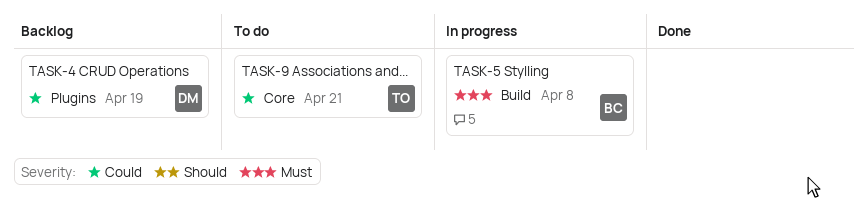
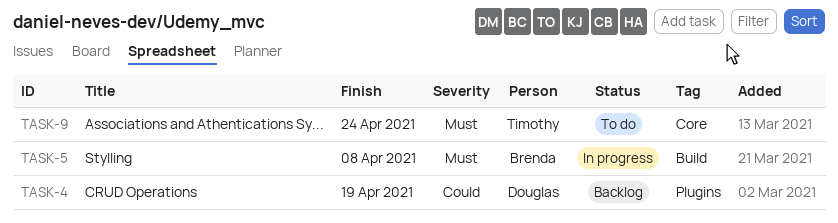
TASK-9, priority: Could -> Must
TASK-9, due: Apr 21 -> Apr 24

